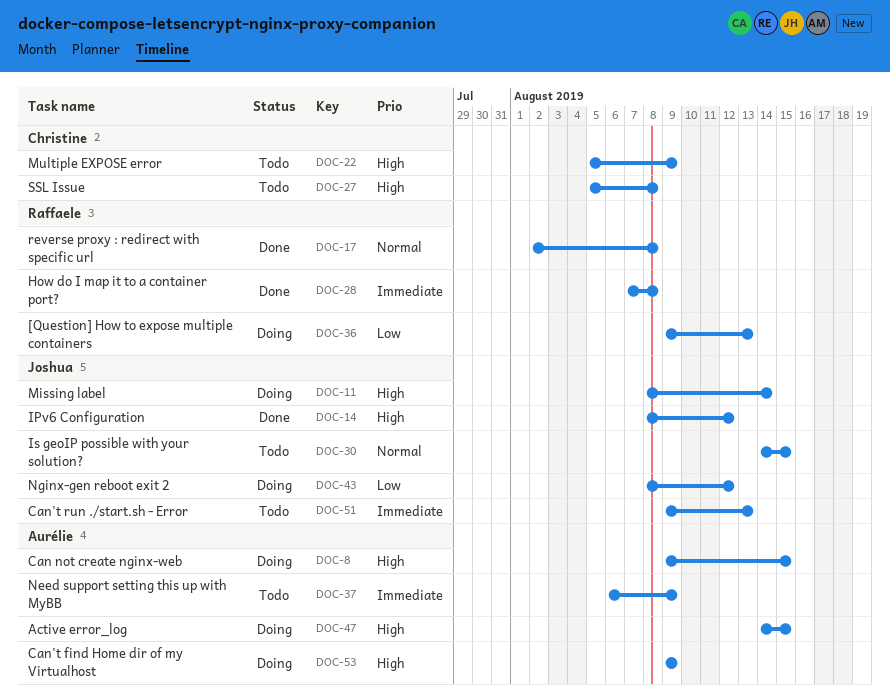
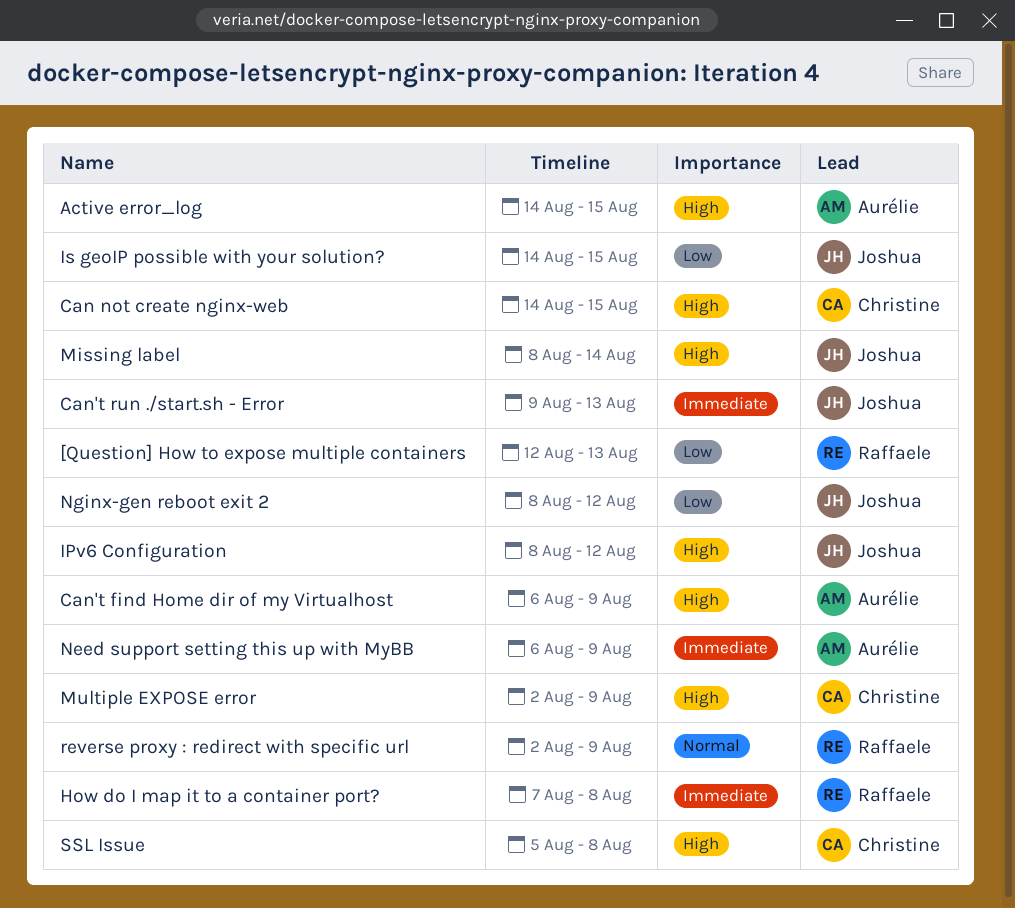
[Question] How to expose multiple containers, start: Aug 9 -> Aug 12
Can not create nginx-web, owner: Aurélie -> Christine
Can not create nginx-web, start: Aug 9 -> Aug 14
Can't find Home dir of my Virtualhost, start: Aug 9 -> Aug 6
Is geoIP possible with your solution?, priority: Normal -> Low
Multiple EXPOSE error, start: Aug 5 -> Aug 2
reverse proxy : redirect with specific url, due: Aug 8 -> Aug 9

